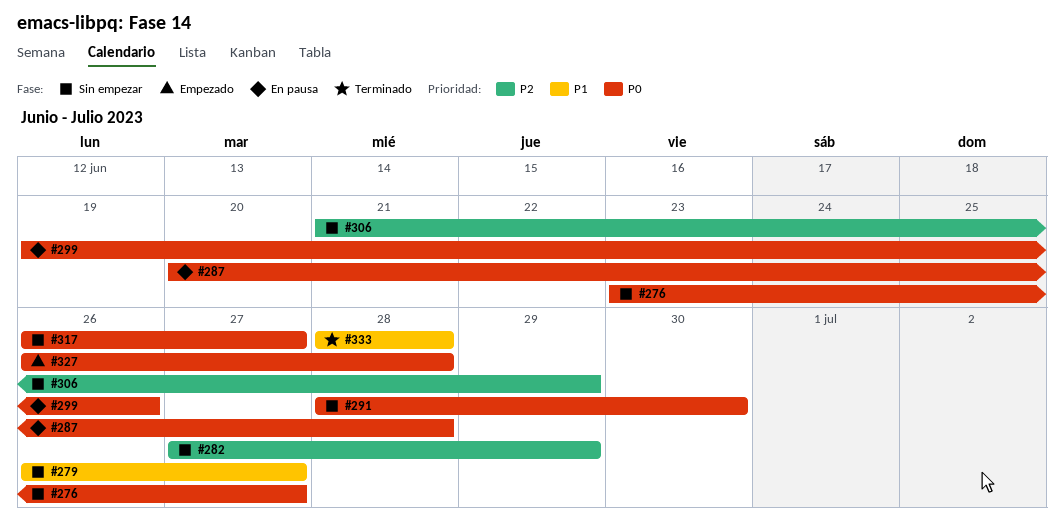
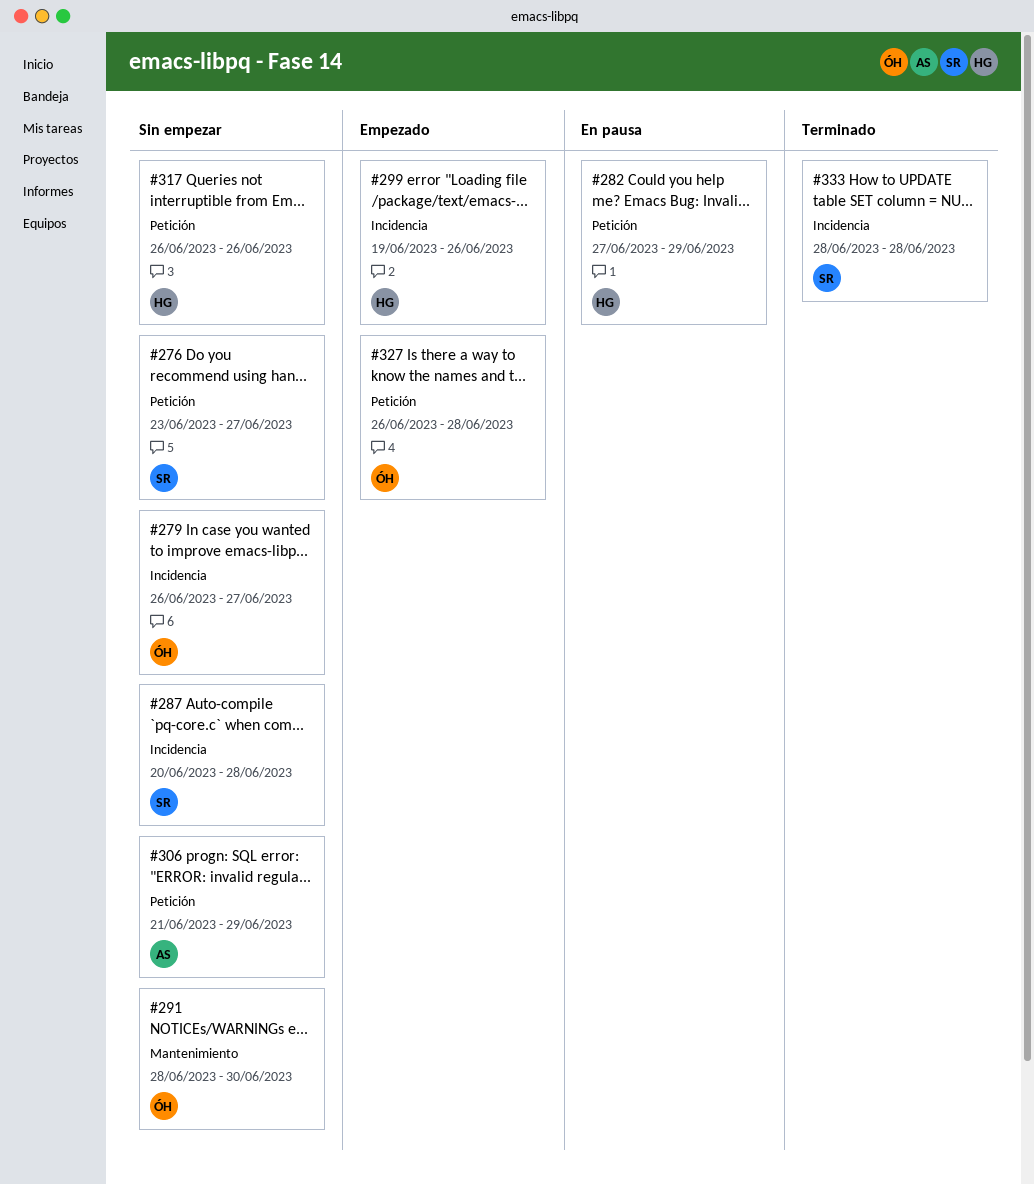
#282, status: Sin empezar -> En pausa
#287, status: En pausa -> Sin empezar
#299, status: En pausa -> Empezado
#317, due: Jun 27 -> Jun 26

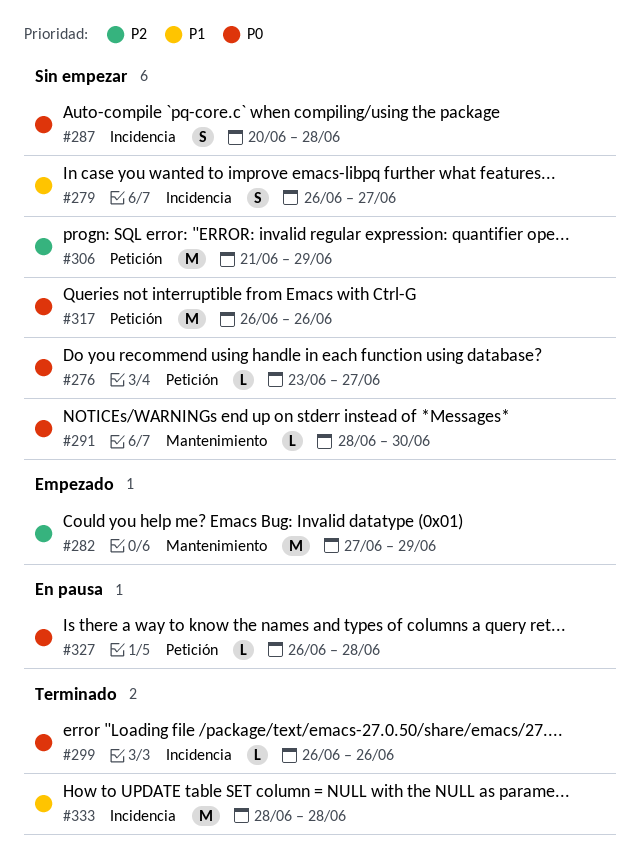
#282, status: En pausa -> Empezado
#282, label: Petición -> Mantenimiento
#299, status: Empezado -> Terminado
#299, start: Jun 19 -> Jun 26
#327, status: Empezado -> En pausa

